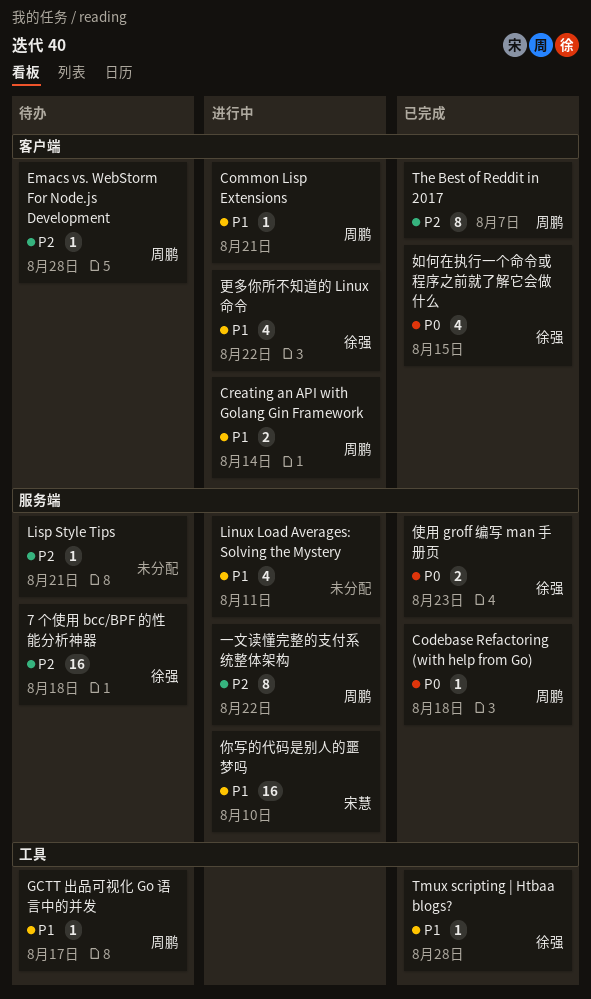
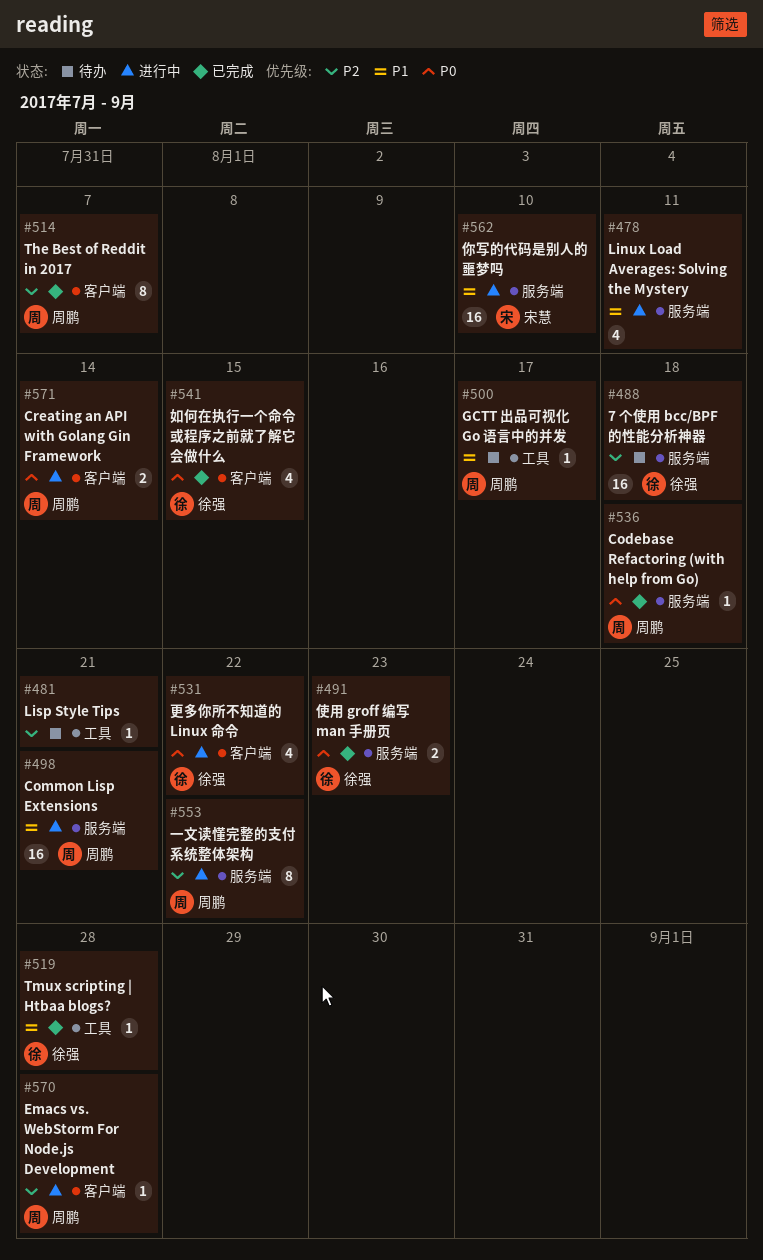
Common Lisp Extensions, label: 客户端 -> 服务端
Common Lisp Extensions, estimate: 1 -> 16
Creating an API with Golang Gin Framework, priority: P1 -> P0
Emacs vs. WebStorm For Node.js Development, status: 待办 -> 进行中
Lisp Style Tips, label: 服务端 -> 工具
更多你所不知道的 Linux 命令, priority: P1 -> P0

